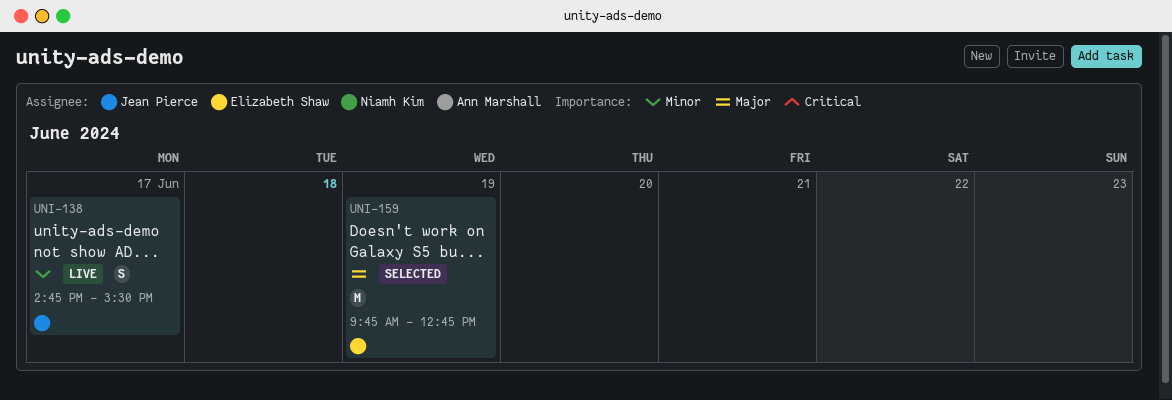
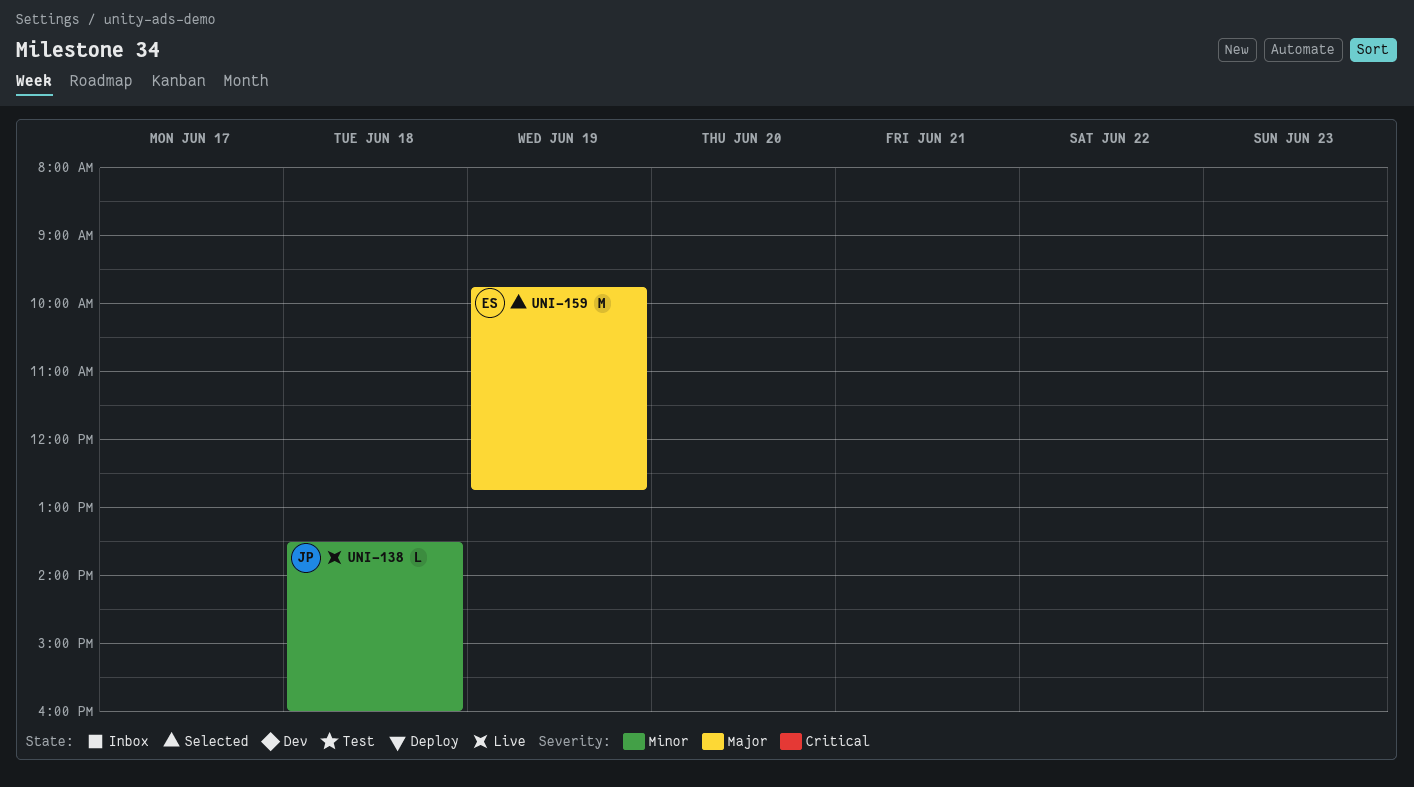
UNI-138, estimate: S -> L
UNI-138, day: Jun 17 -> Jun 18
UNI-138, begins: 14:45 -> 13:30
UNI-138, ends: 15:30 -> 16:00

